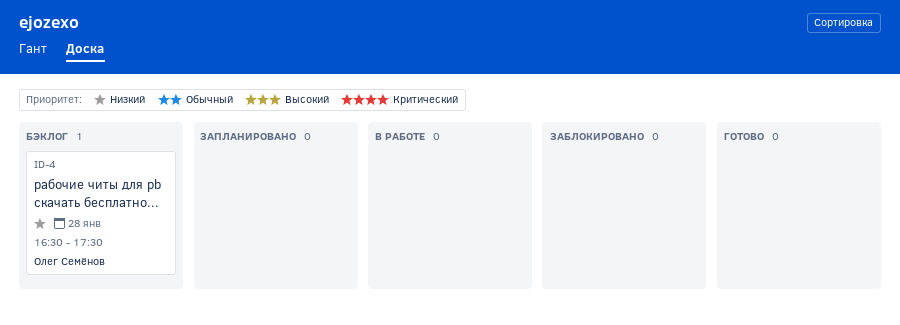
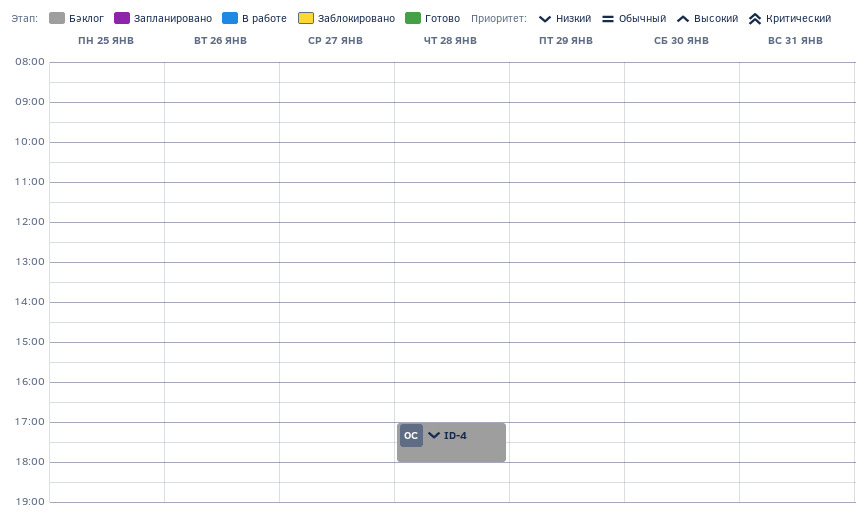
ID-4, begins: 16:30 -> 17:00
ID-4, ends: 17:30 -> 18:00

